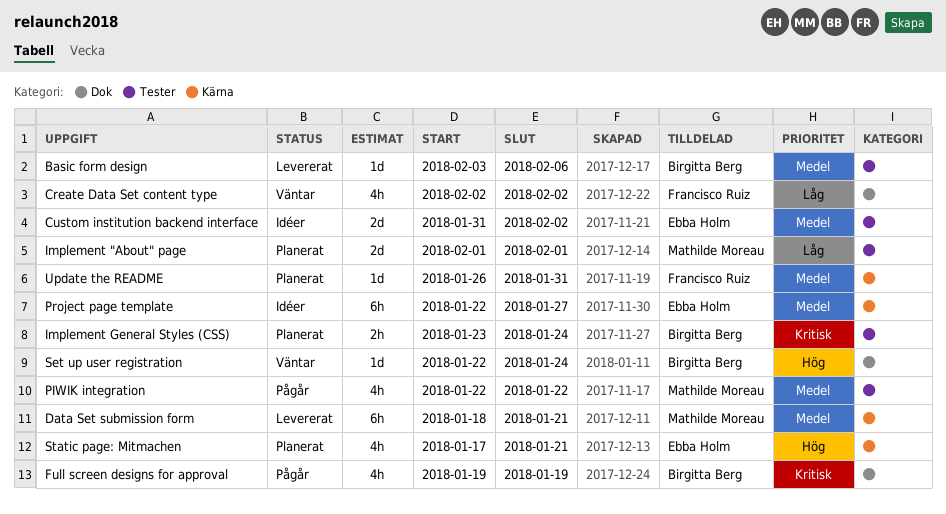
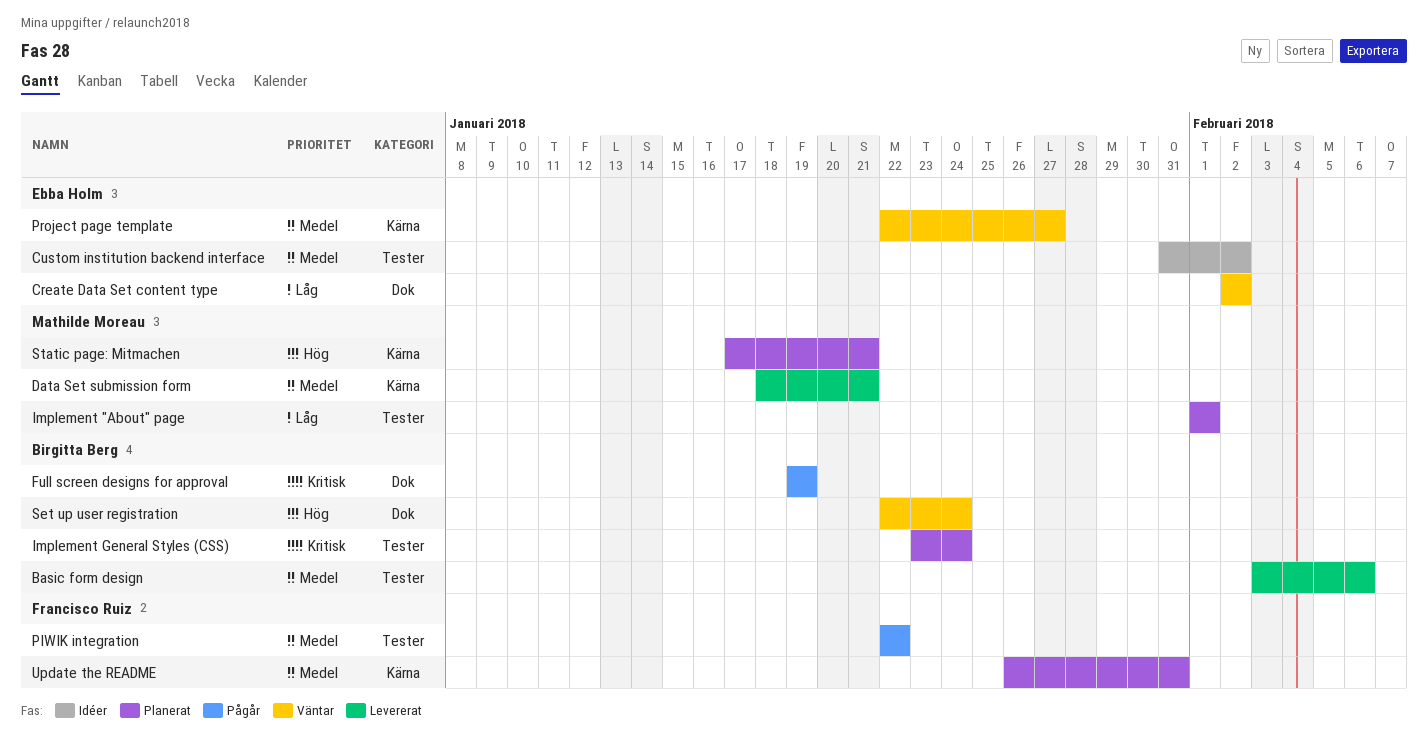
Create Data Set content type, owner: Francisco Ruiz -> Ebba Holm
PIWIK integration, owner: Mathilde Moreau -> Francisco Ruiz
Project page template, status: Idéer -> Väntar
Static page: Mitmachen, owner: Ebba Holm -> Mathilde Moreau

